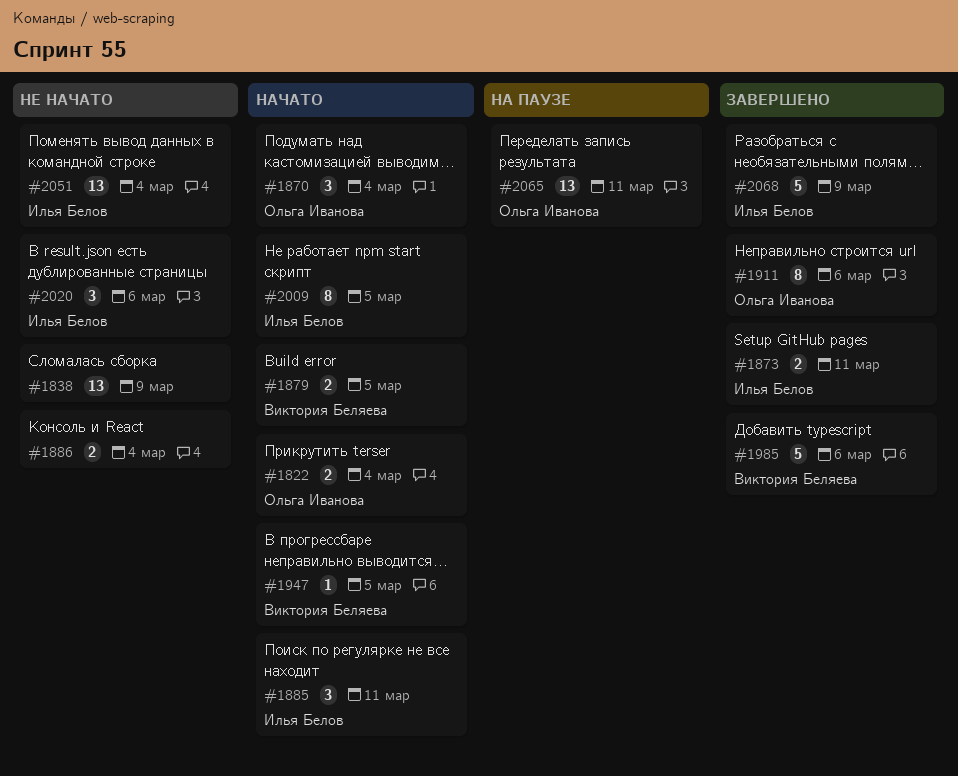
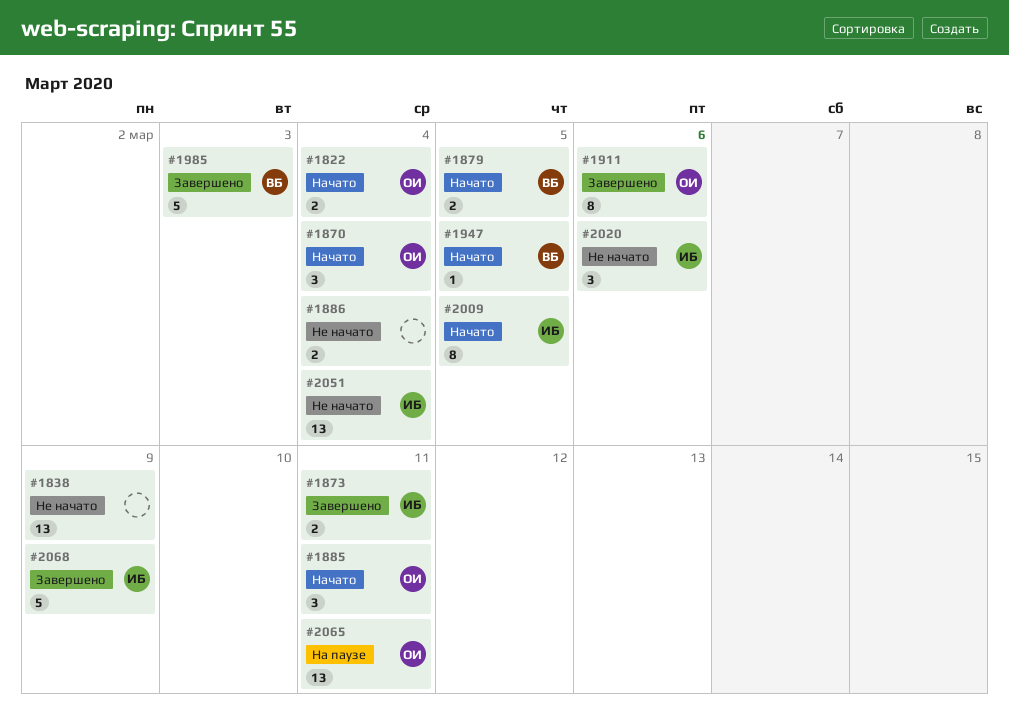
#1885, owner: Илья Белов -> Ольга Иванова
#1985, due: Mar 6 -> Mar 3

